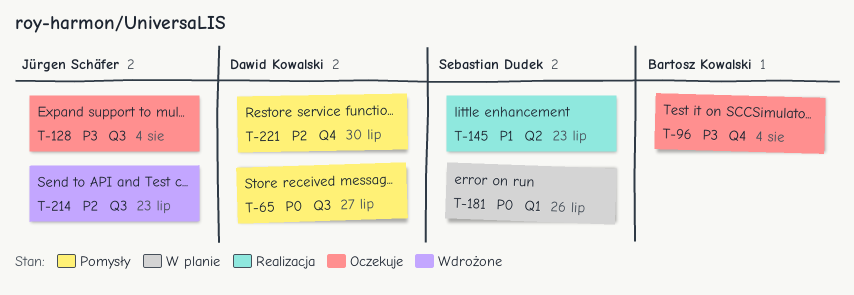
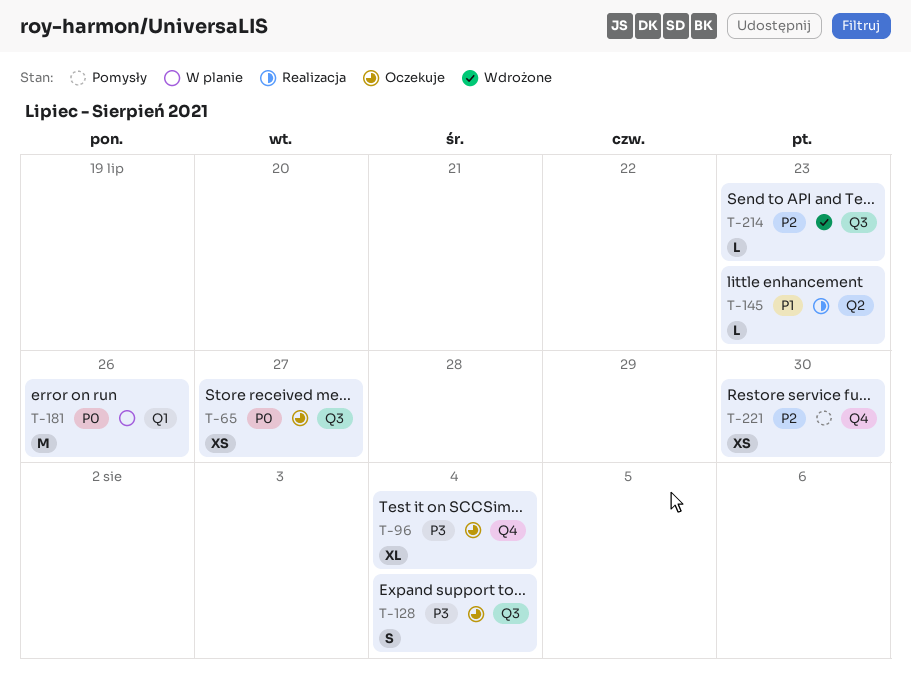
T-65, status: Pomysły -> Oczekuje

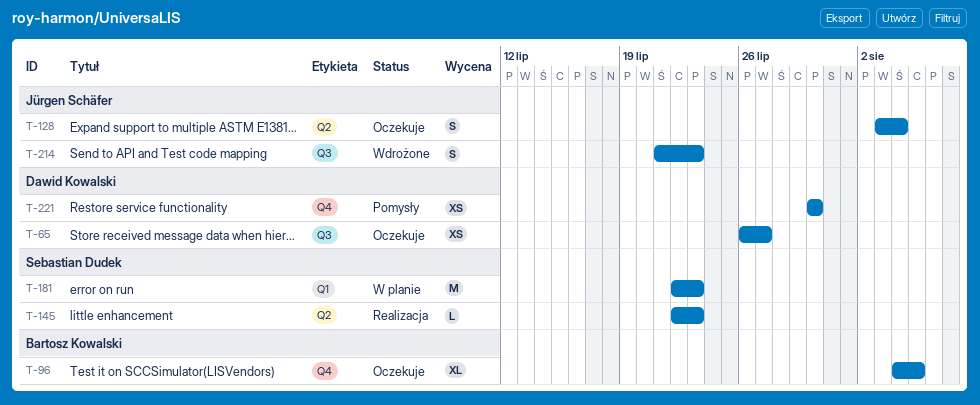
T-96, due: Aug 4 -> Aug 5
T-128, label: Q3 -> Q2
T-181, due: Jul 26 -> Jul 23
T-214, estimate: L -> S

